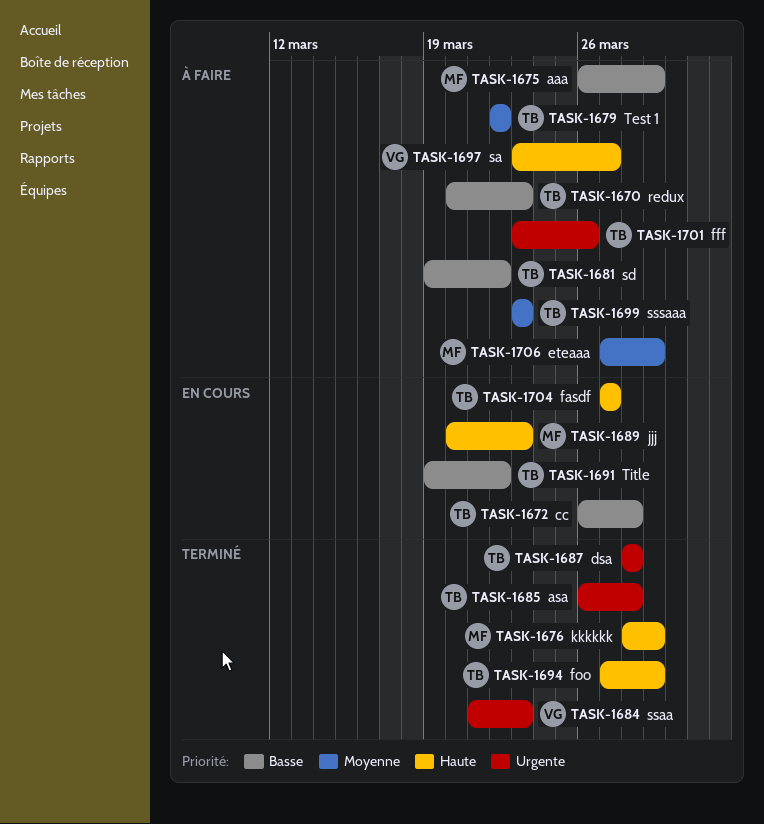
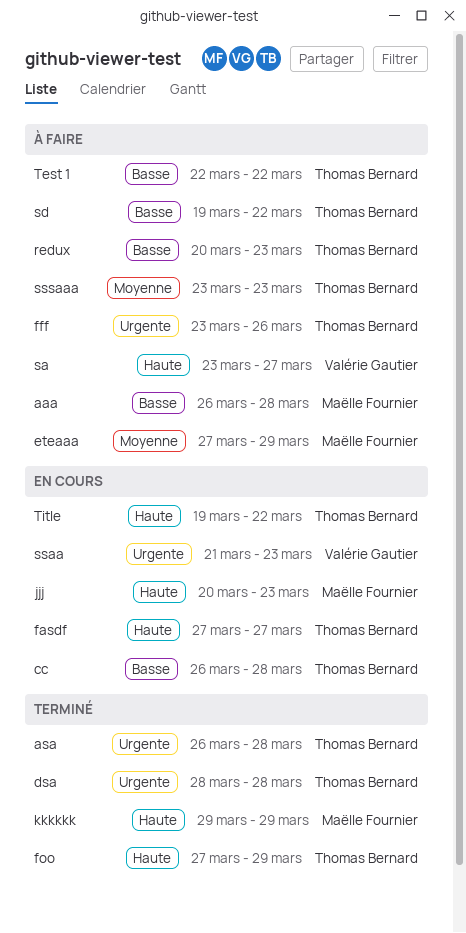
aaa, due: Mar 29 -> Mar 28
kkkkkk, start: Mar 28 -> Mar 29
ssaa, status: Terminé -> En cours
Test 1, priority: Moyenne -> Basse
Title, priority: Basse -> Haute

